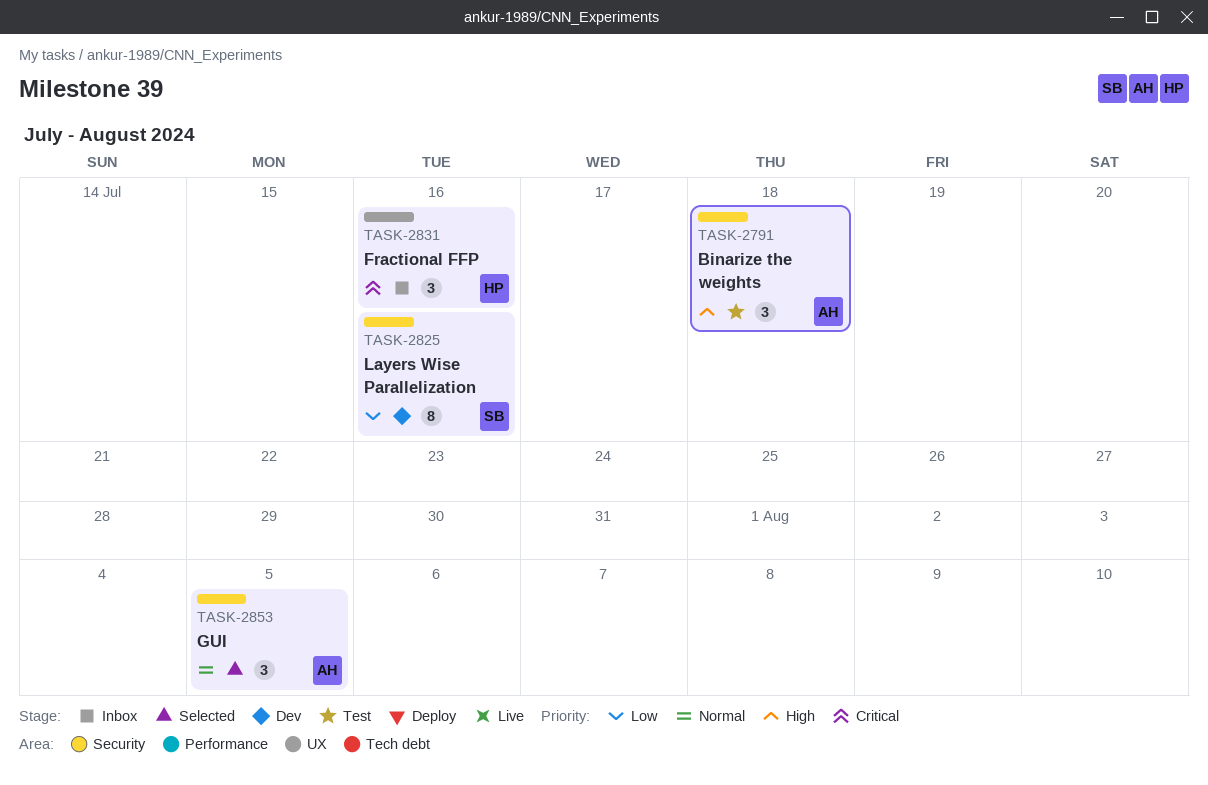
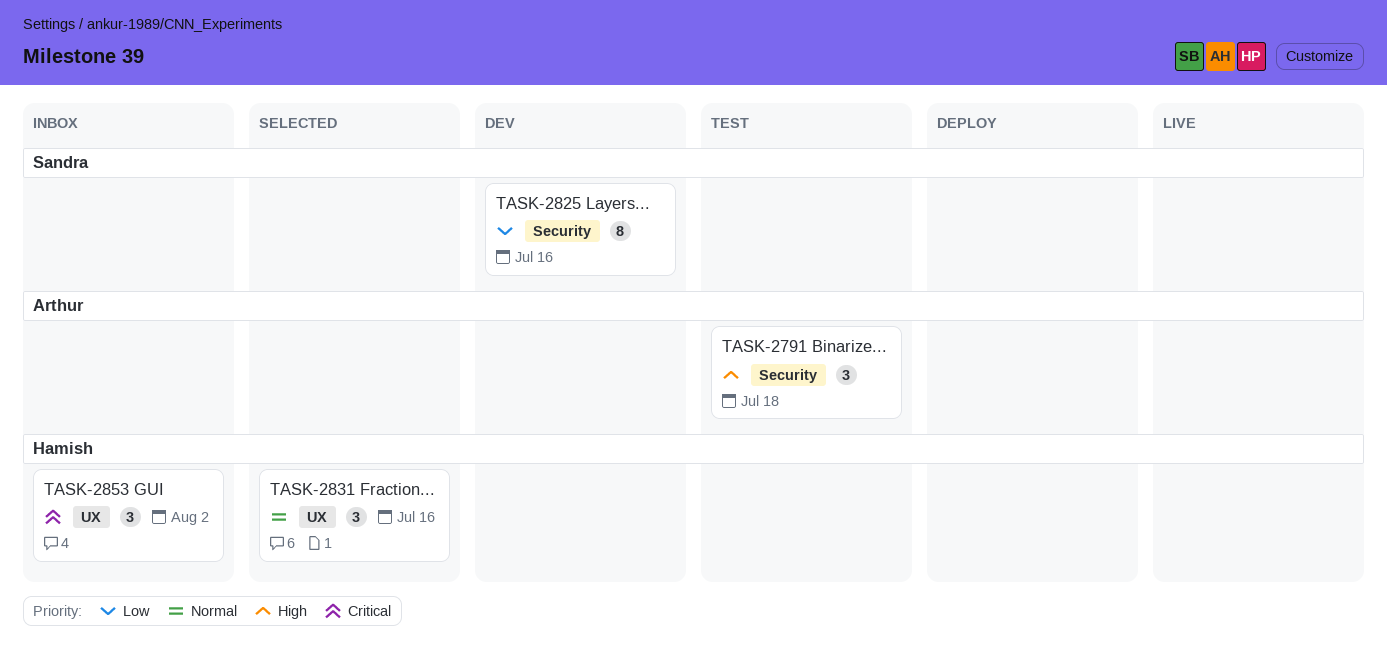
TASK-2831, status: Inbox -> Selected
TASK-2831, priority: Critical -> Normal
TASK-2853, status: Selected -> Inbox
TASK-2853, owner: Arthur -> Hamish
TASK-2853, priority: Normal -> Critical
TASK-2853, label: Security -> UX
TASK-2853, due: Aug 5 -> Aug 2

